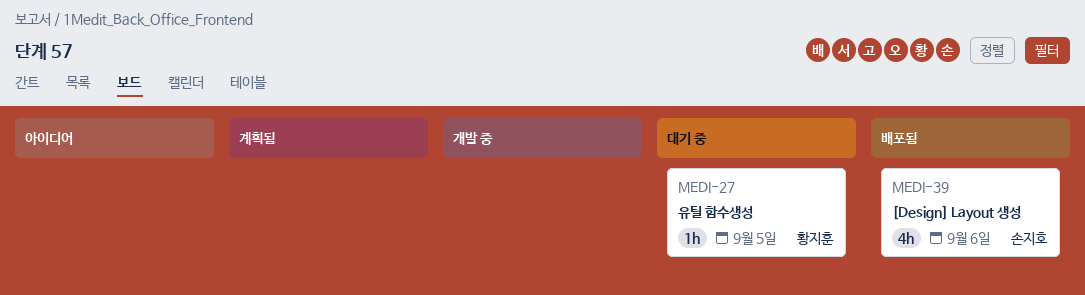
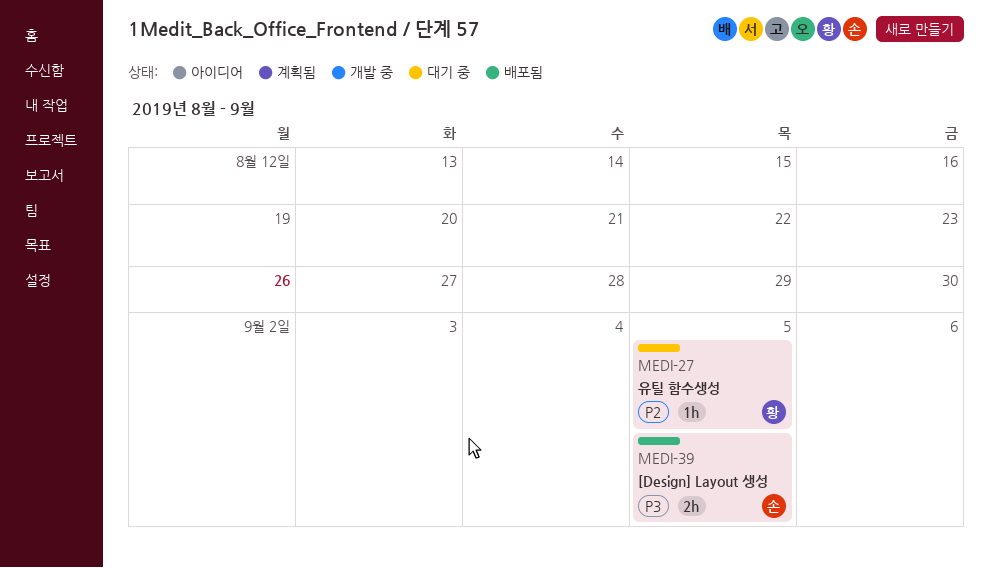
MEDI-39, estimate: 4h -> 2h
MEDI-39, due: Sep 6 -> Sep 5

